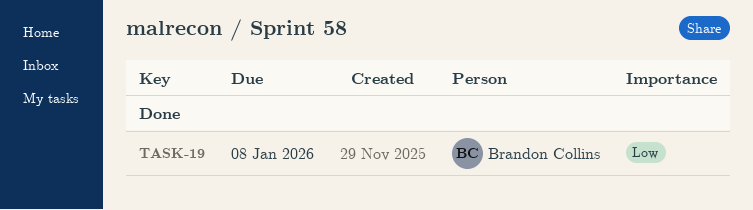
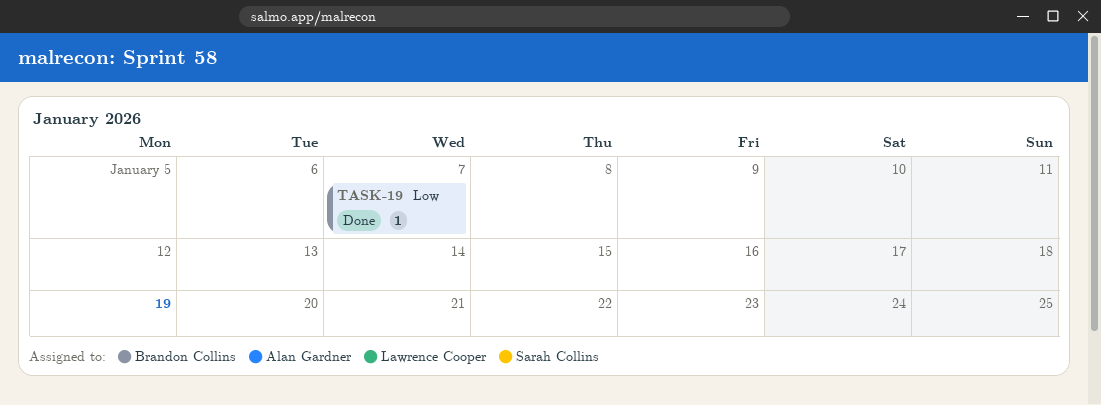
TASK-19, due: Jan 8 -> Jan 7

